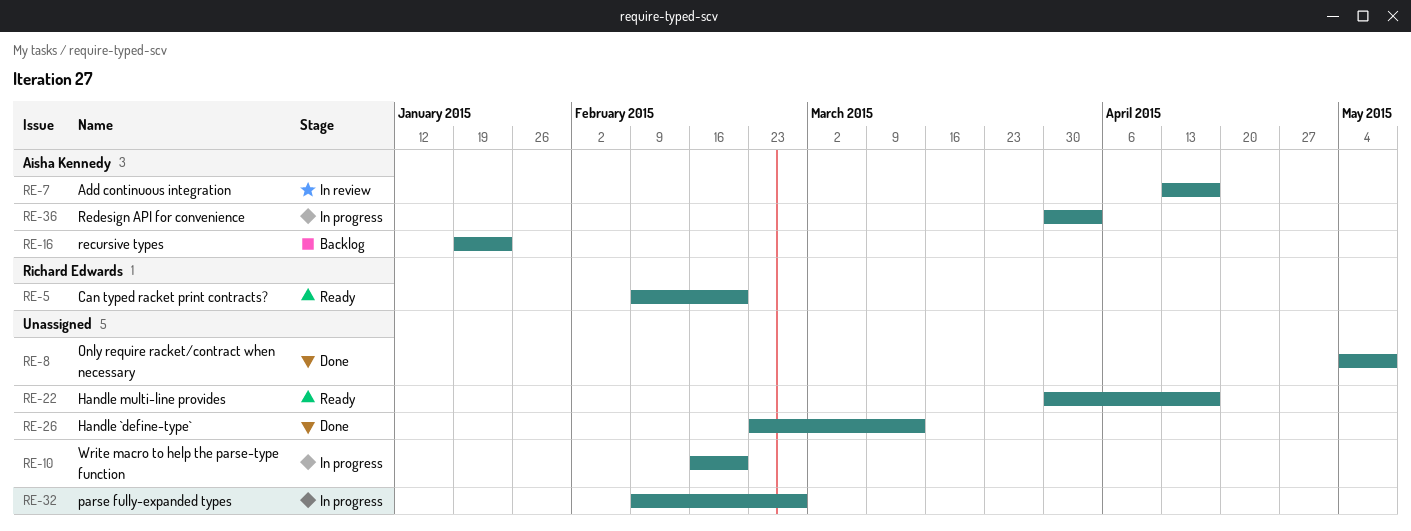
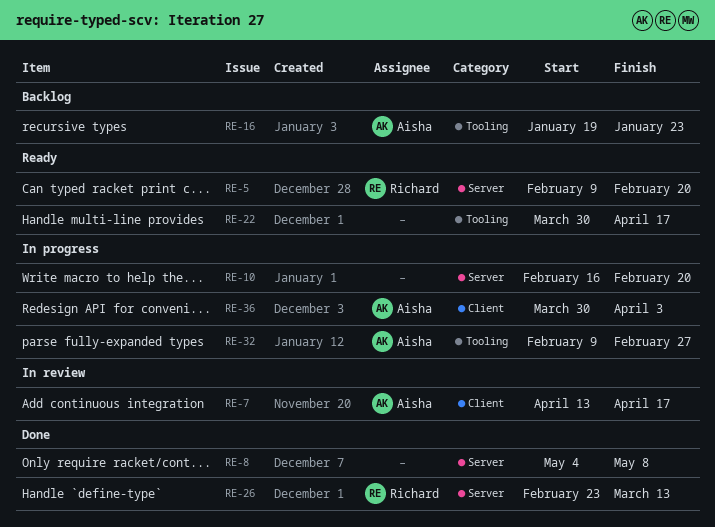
RE-26, owner: none -> Richard Edwards
RE-32, owner: none -> Aisha Kennedy

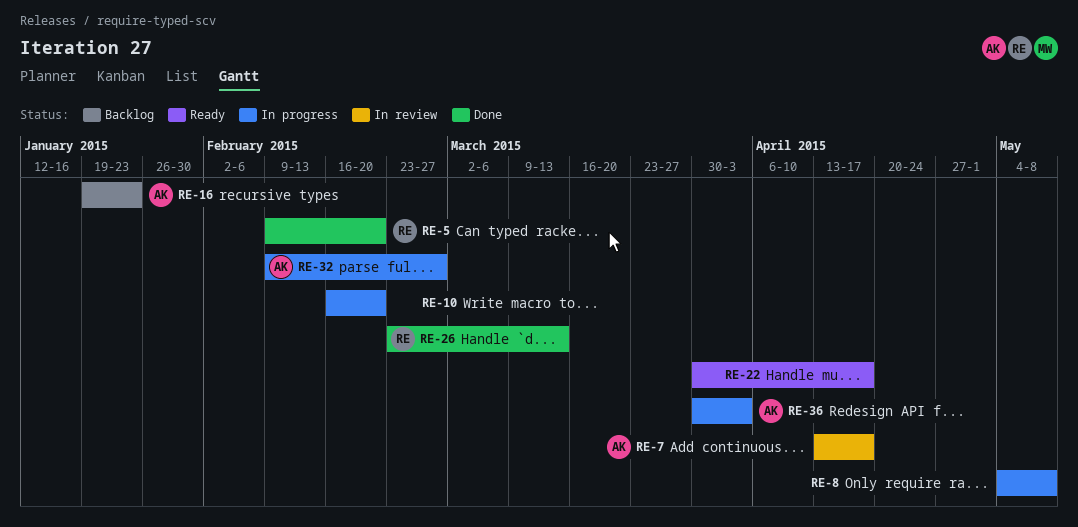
RE-5, status: Ready -> Done
RE-8, status: Done -> In progress

